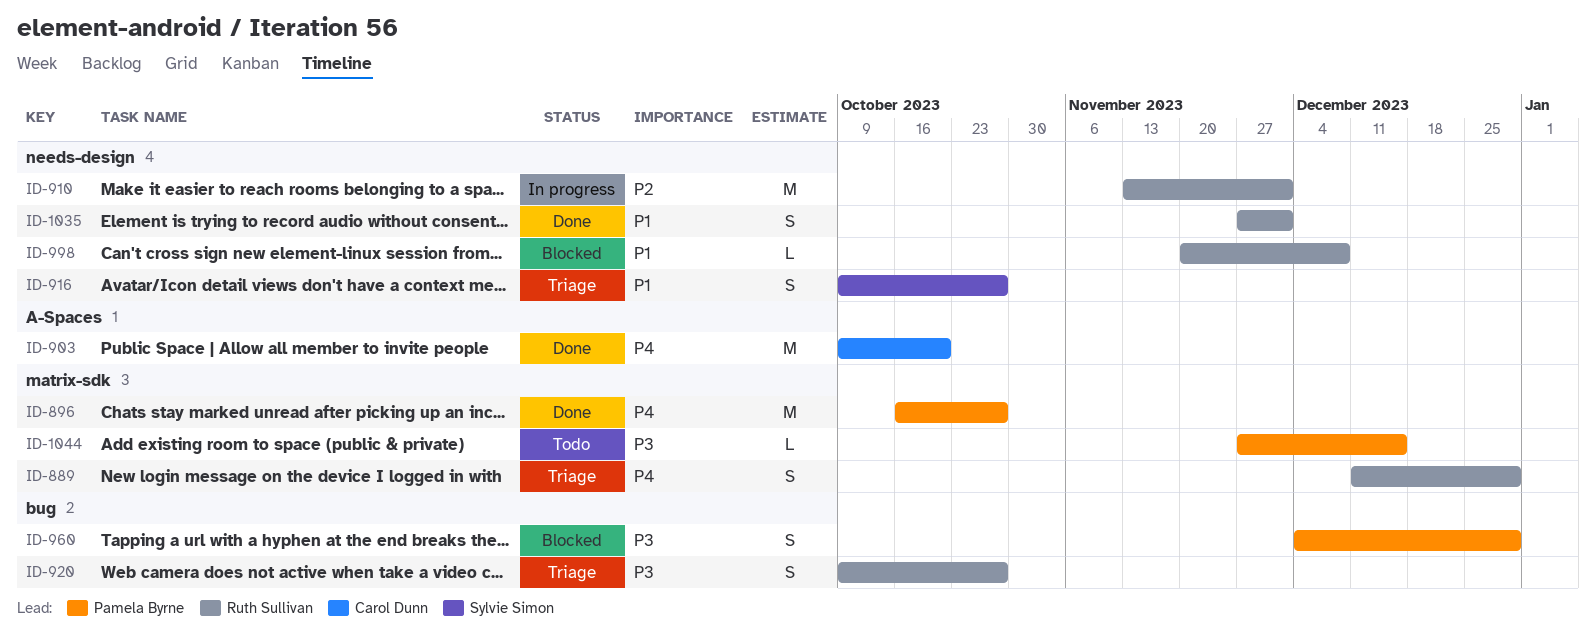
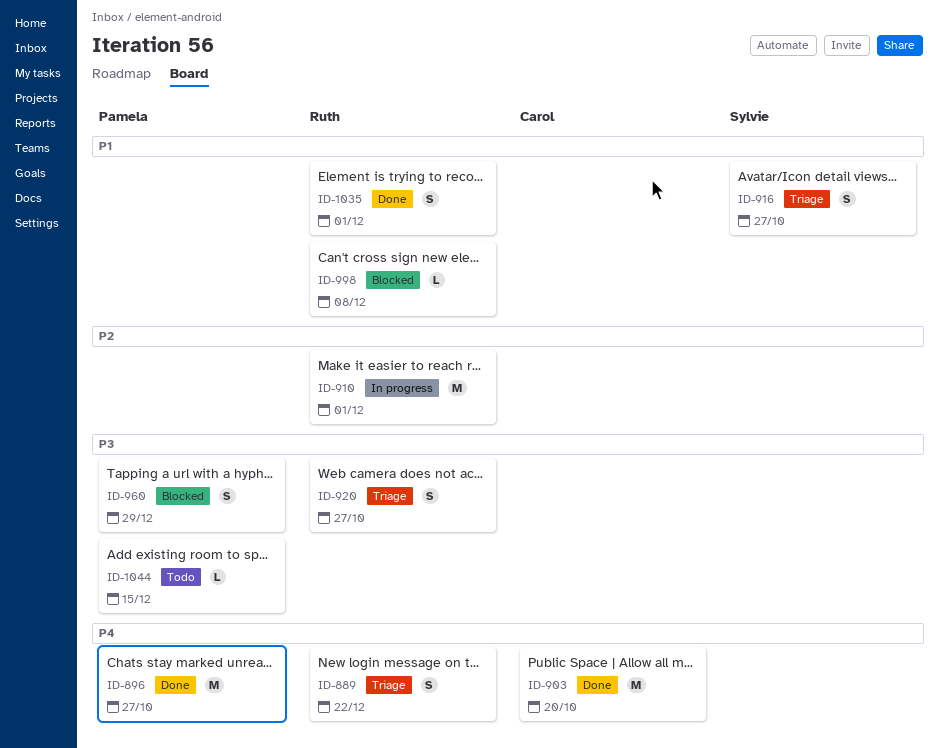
ID-889, due: Dec 29 -> Dec 22

